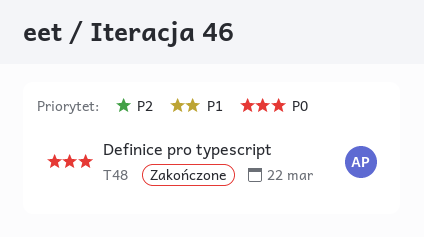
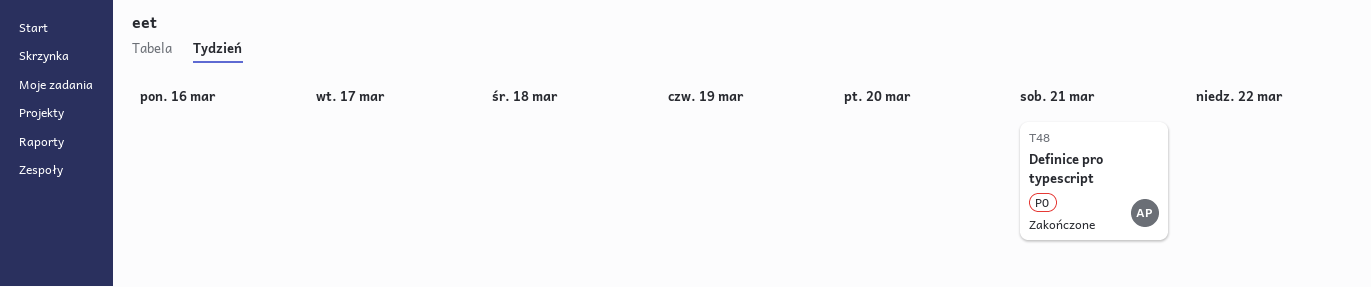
T48, due: Mar 22 -> Mar 21

